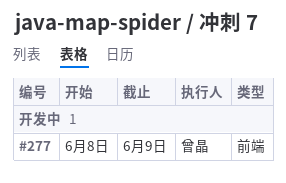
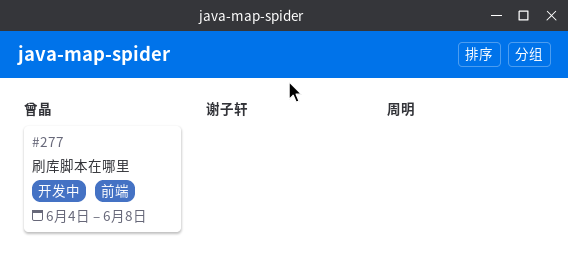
#277, start: Jun 8 -> Jun 4
#277, due: Jun 9 -> Jun 8

